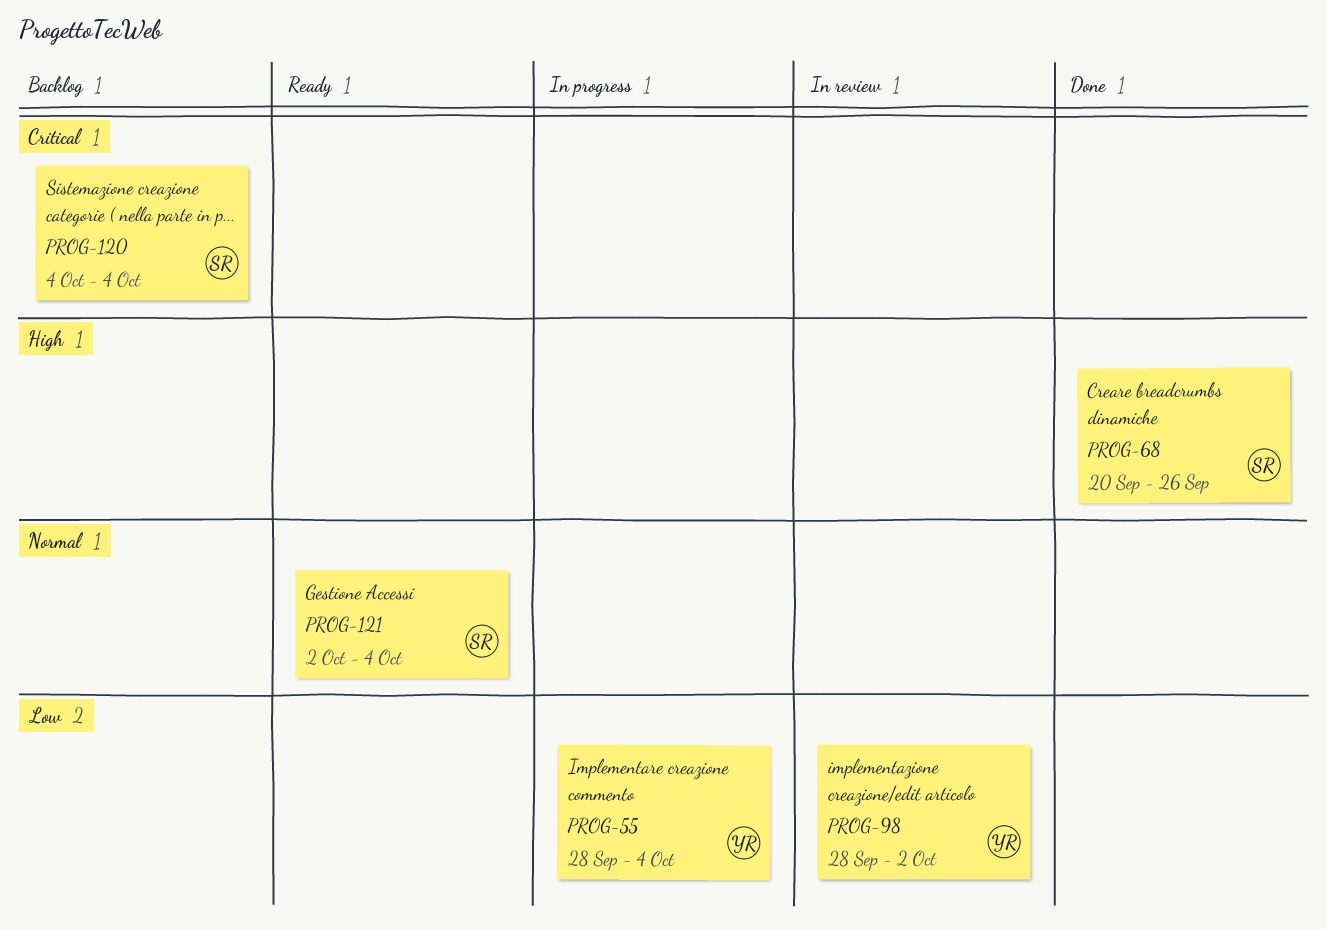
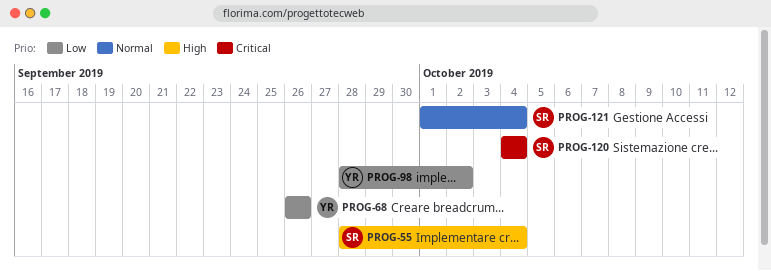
PROG-55, owner: YR -> SR
PROG-55, priority: Low -> High
PROG-68, owner: SR -> YR
PROG-68, priority: High -> Low
PROG-68, start: Sep 20 -> Sep 26
PROG-121, start: Oct 2 -> Oct 1

